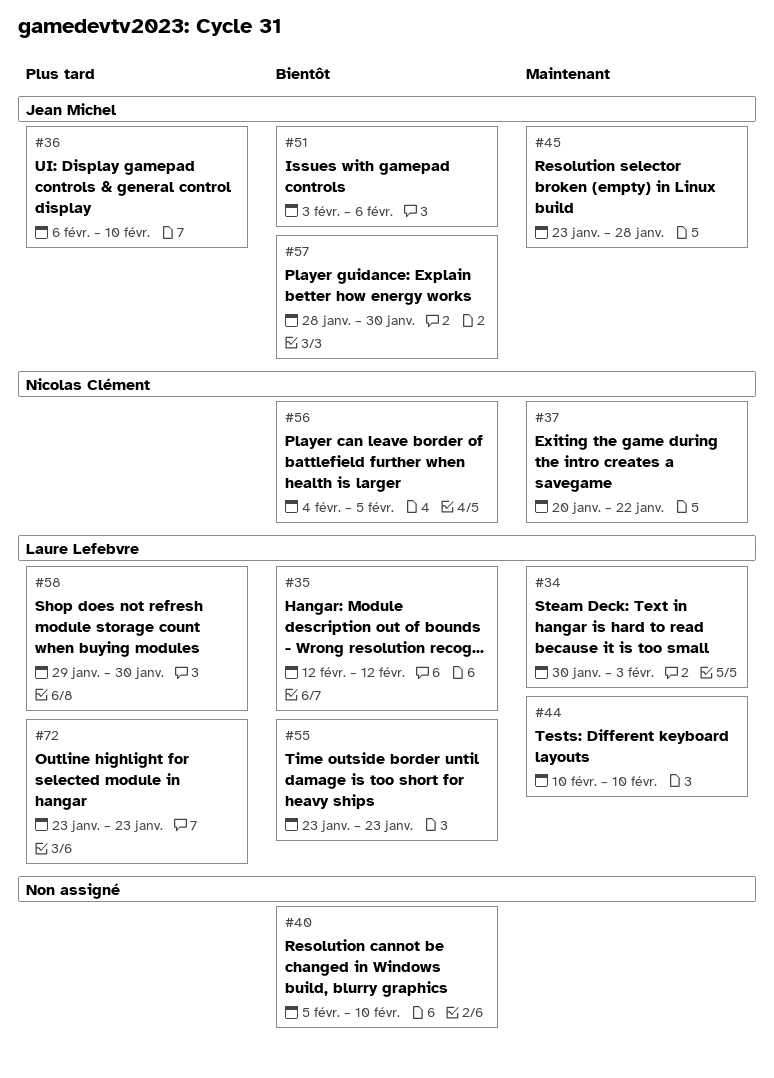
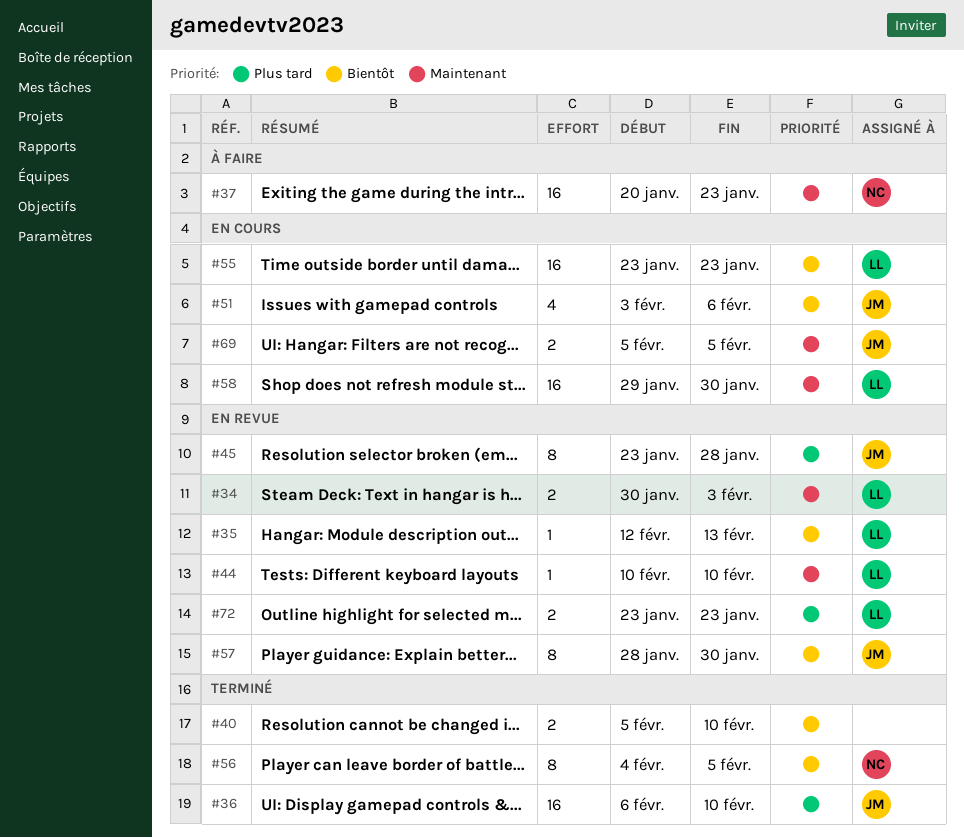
#35, due: Feb 12 -> Feb 13
#37, due: Jan 22 -> Jan 23
#45, priority: Maintenant -> Plus tard
#58, priority: Plus tard -> Maintenant
#69: none -> present

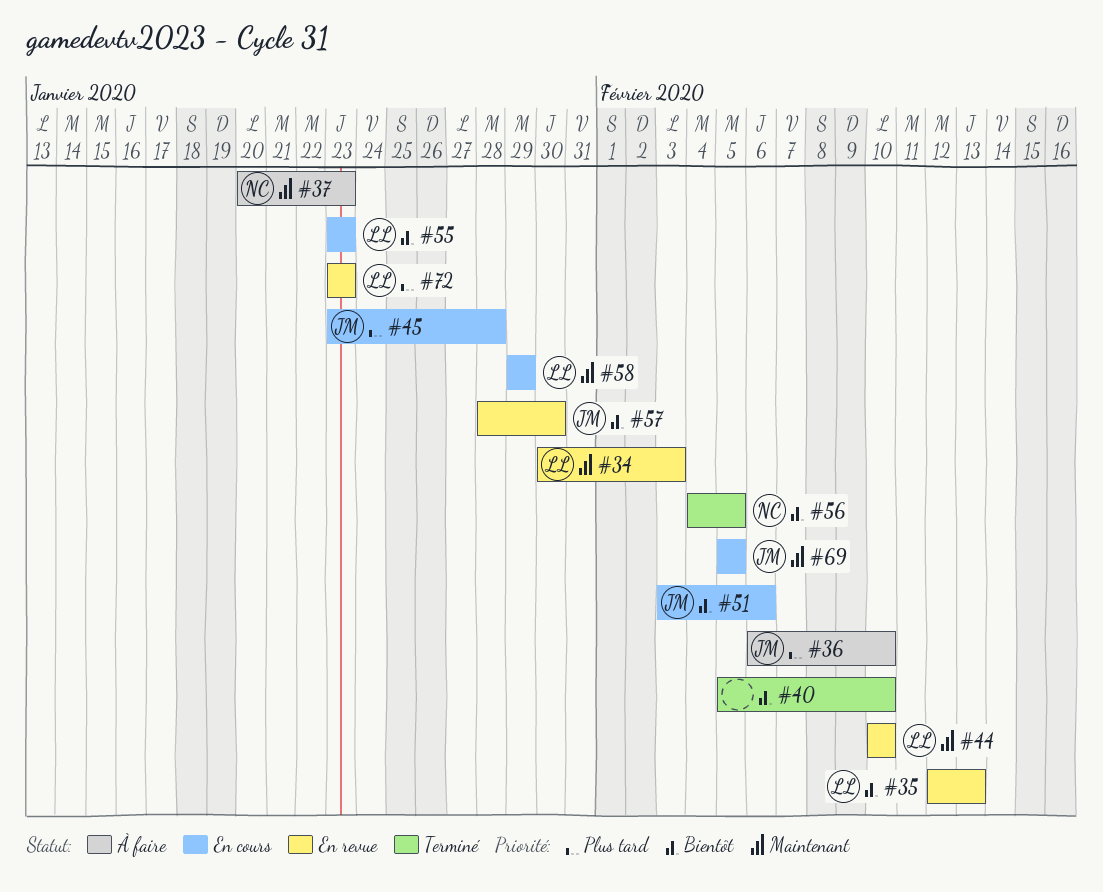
#36, status: Terminé -> À faire
#45, status: En revue -> En cours
#58, due: Jan 30 -> Jan 29

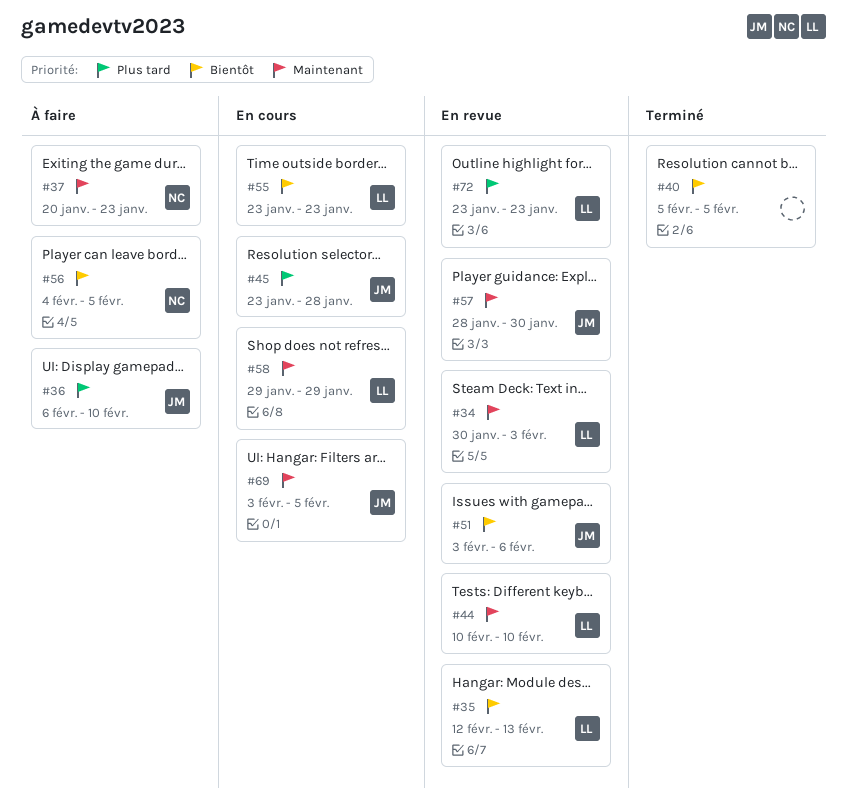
#40, due: Feb 10 -> Feb 5
#51, status: En cours -> En revue
#56, status: Terminé -> À faire
#57, priority: Bientôt -> Maintenant
#69, start: Feb 5 -> Feb 3

